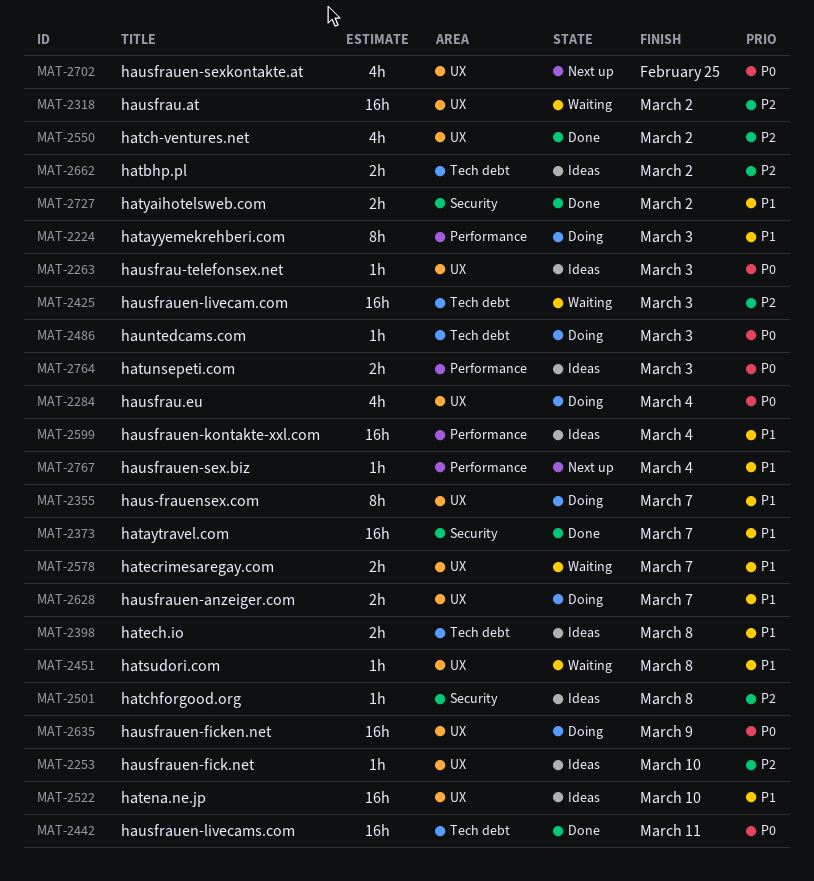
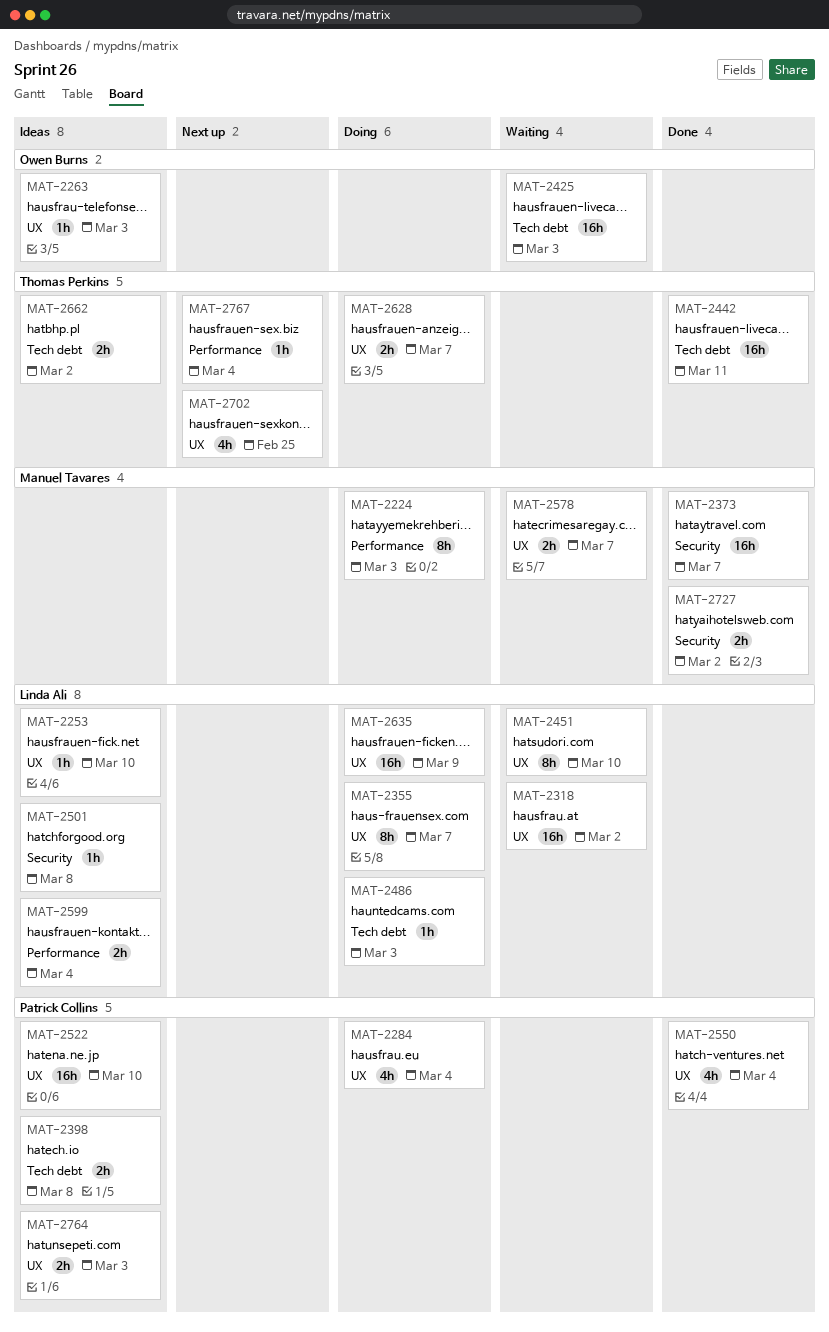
MAT-2451, estimate: 1h -> 8h
MAT-2451, due: Mar 8 -> Mar 10
MAT-2550, due: Mar 2 -> Mar 4
MAT-2599, estimate: 16h -> 2h
MAT-2764, label: Performance -> UX

